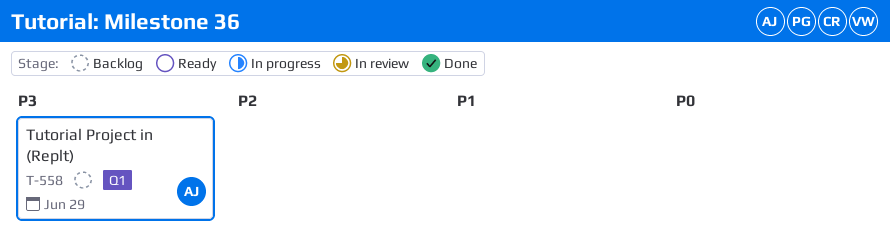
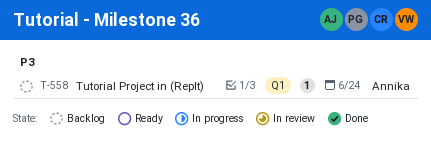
T-558, due: Jun 29 -> Jun 24

